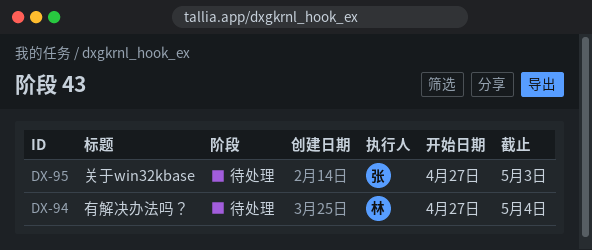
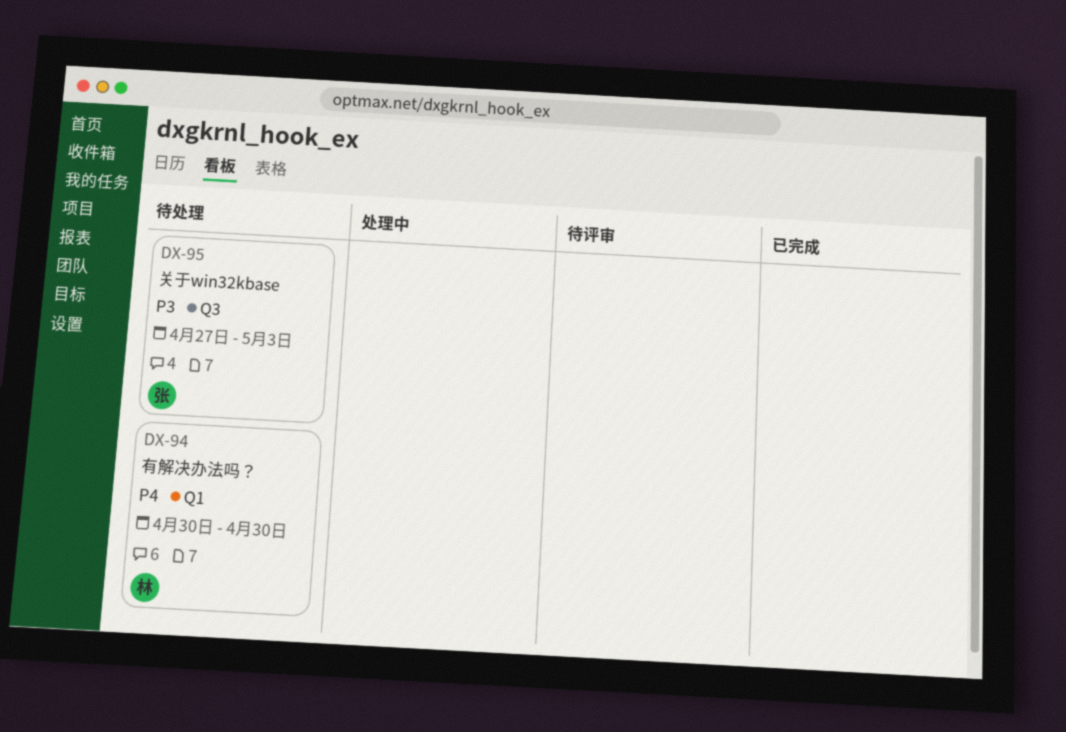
DX-94, start: Apr 27 -> Apr 30
DX-94, due: May 4 -> Apr 30

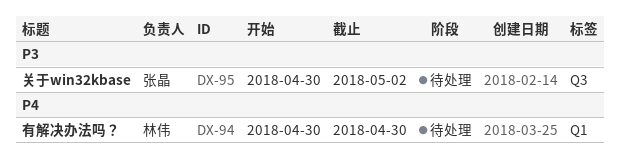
DX-95, start: Apr 27 -> Apr 30
DX-95, due: May 3 -> May 2

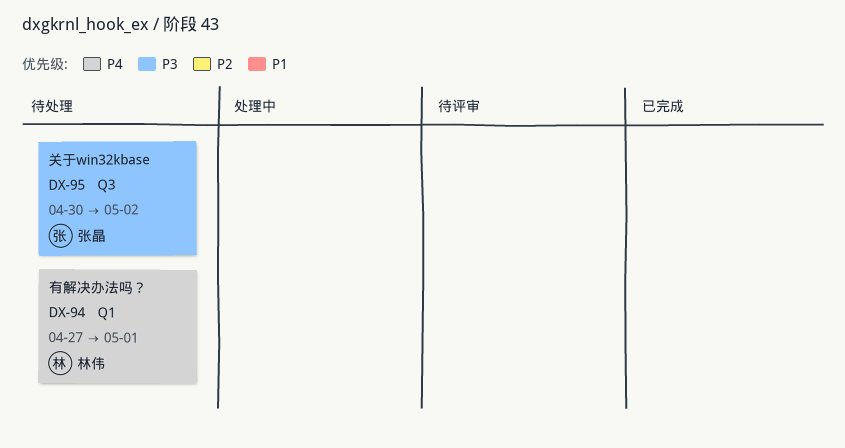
DX-94, start: Apr 30 -> Apr 27
DX-94, due: Apr 30 -> May 1

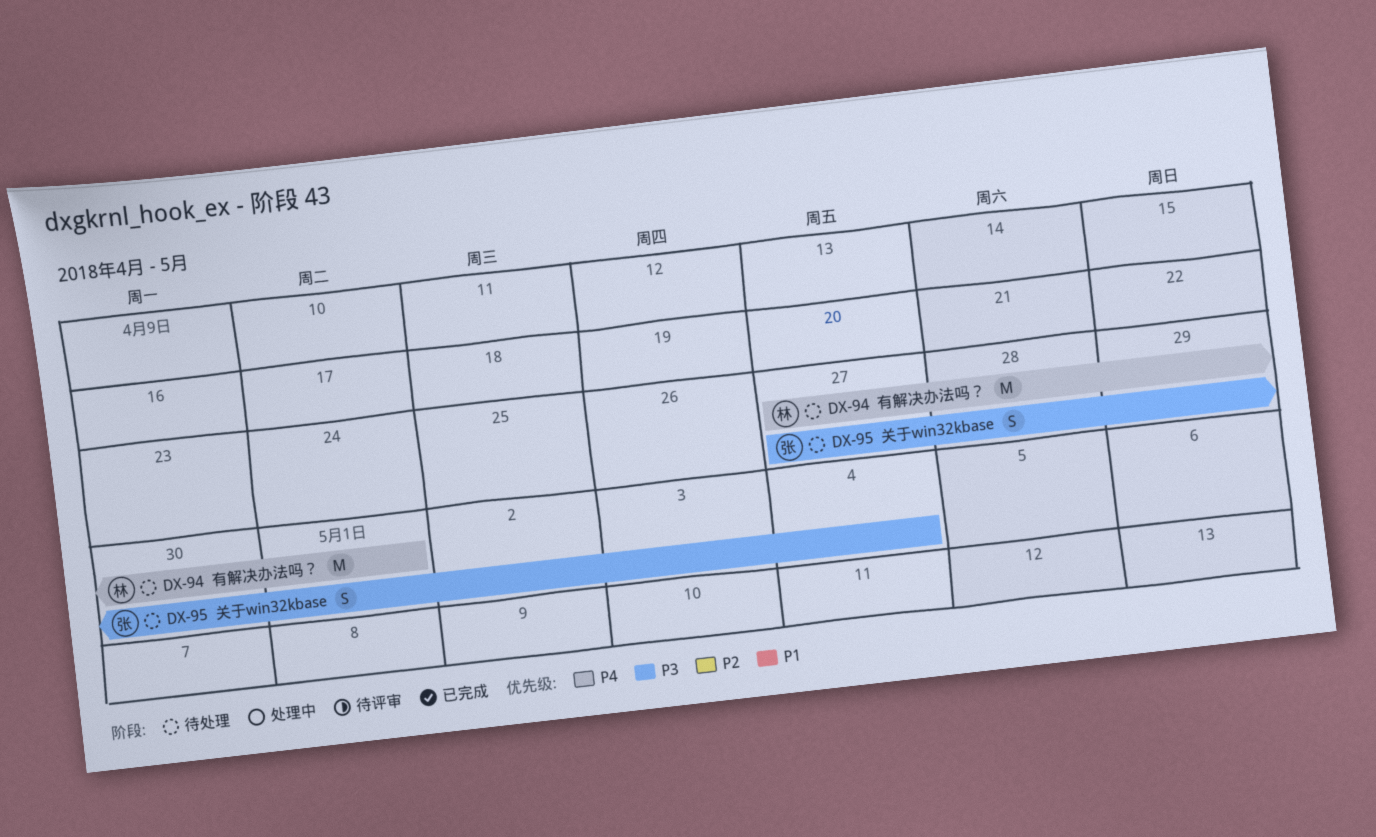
DX-95, start: Apr 30 -> Apr 27
DX-95, due: May 2 -> May 4

